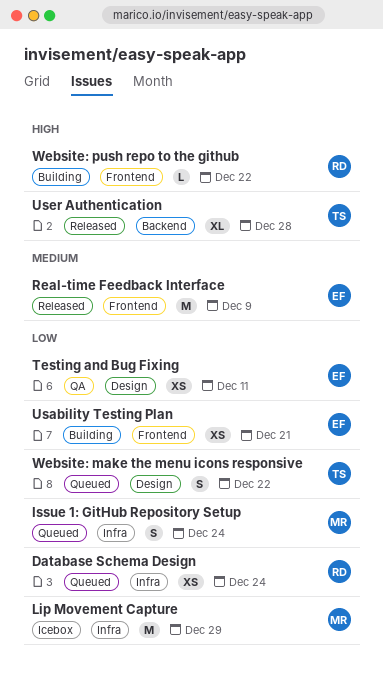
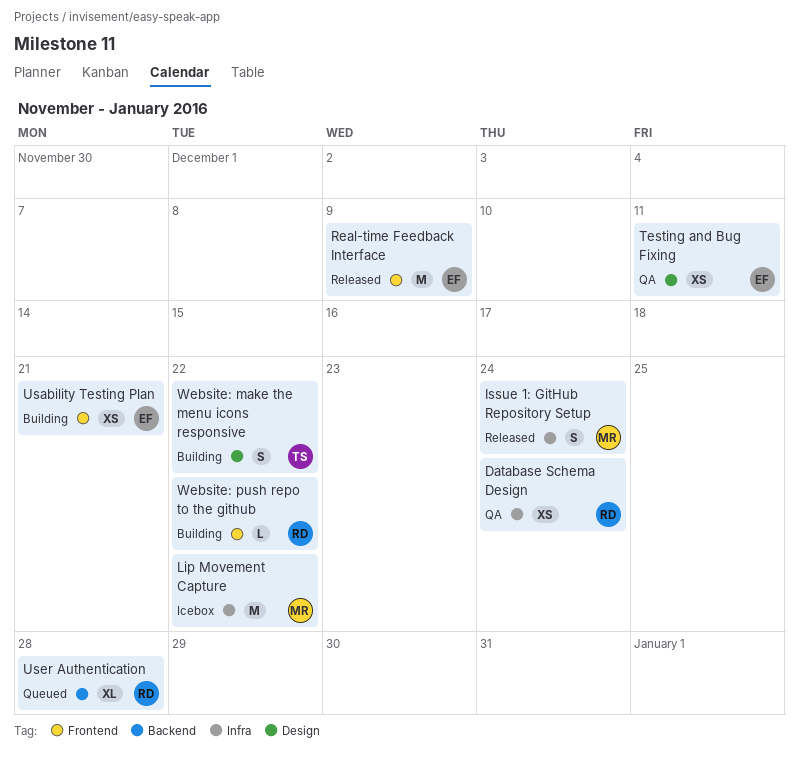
Database Schema Design, status: Queued -> QA
Issue 1: GitHub Repository Setup, status: Queued -> Released
Lip Movement Capture, due: Dec 29 -> Dec 22
User Authentication, status: Released -> Queued
User Authentication, owner: TS -> RD
Website: make the menu icons responsive, status: Queued -> Building

